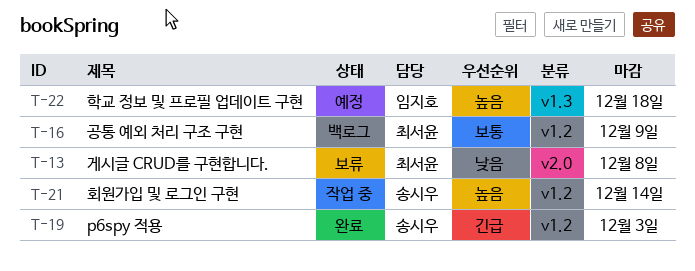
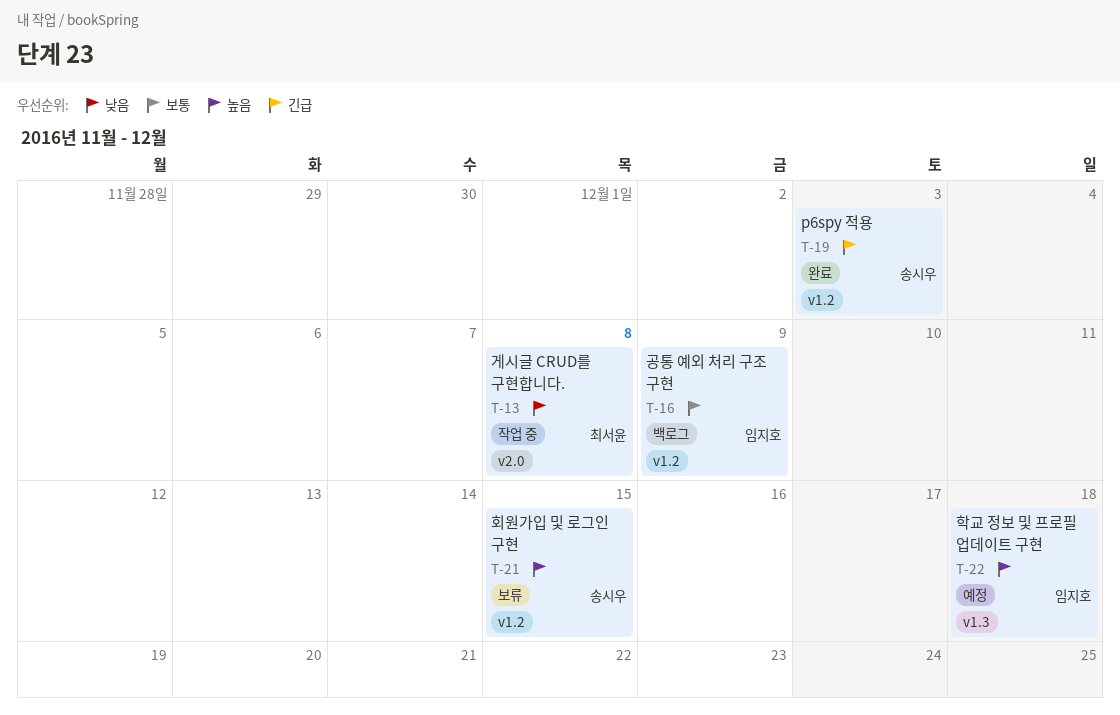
T-13, status: 보류 -> 작업 중
T-16, owner: 최서윤 -> 임지호
T-21, status: 작업 중 -> 보류
T-21, due: Dec 14 -> Dec 15

